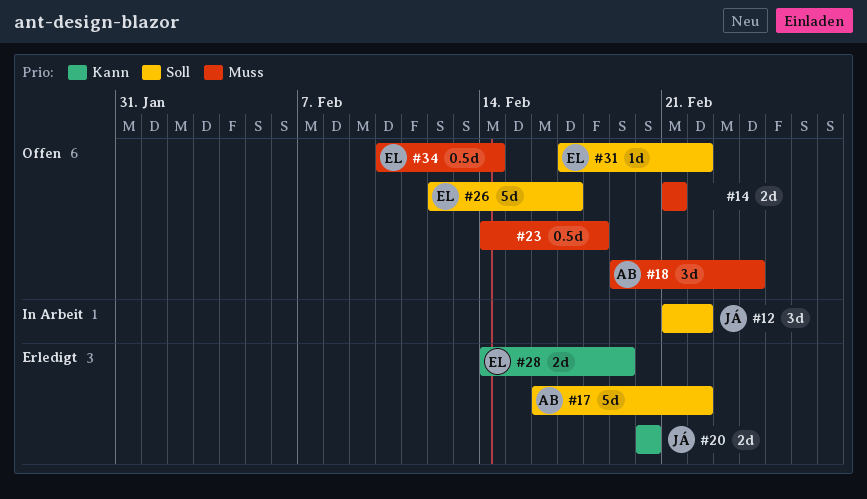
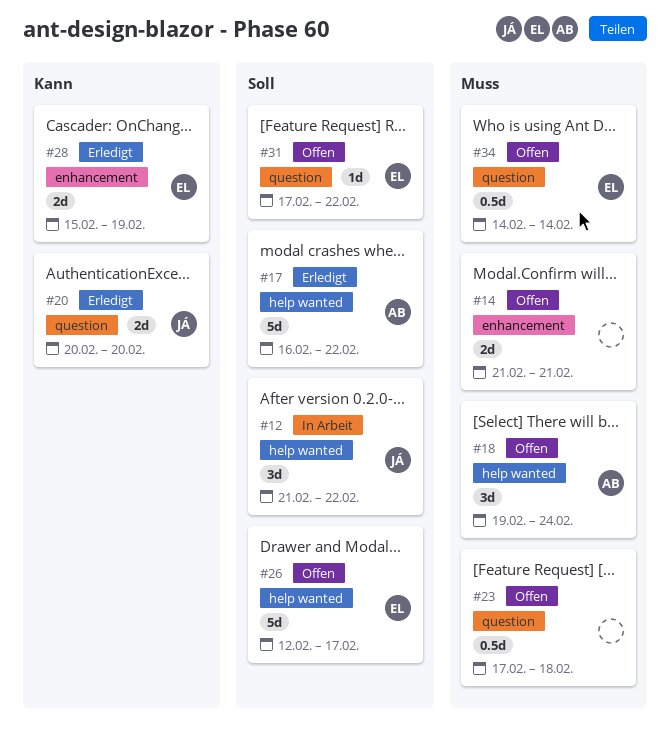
#23, start: Feb 14 -> Feb 17
#28, start: Feb 14 -> Feb 15
#34, start: Feb 10 -> Feb 14

